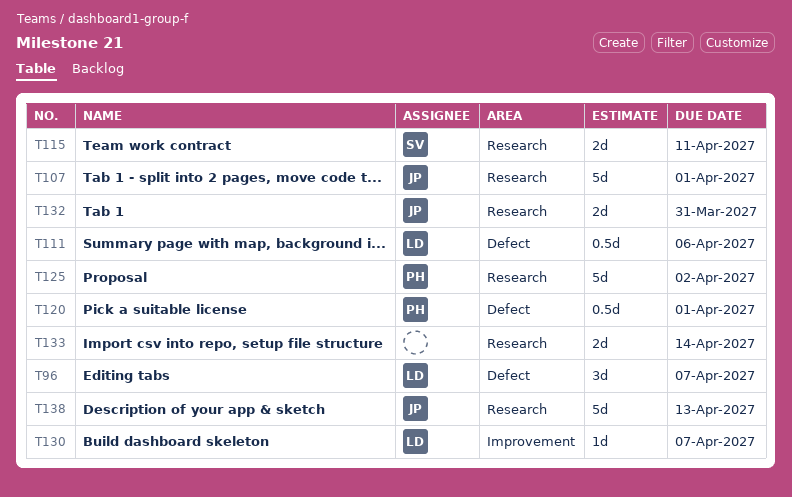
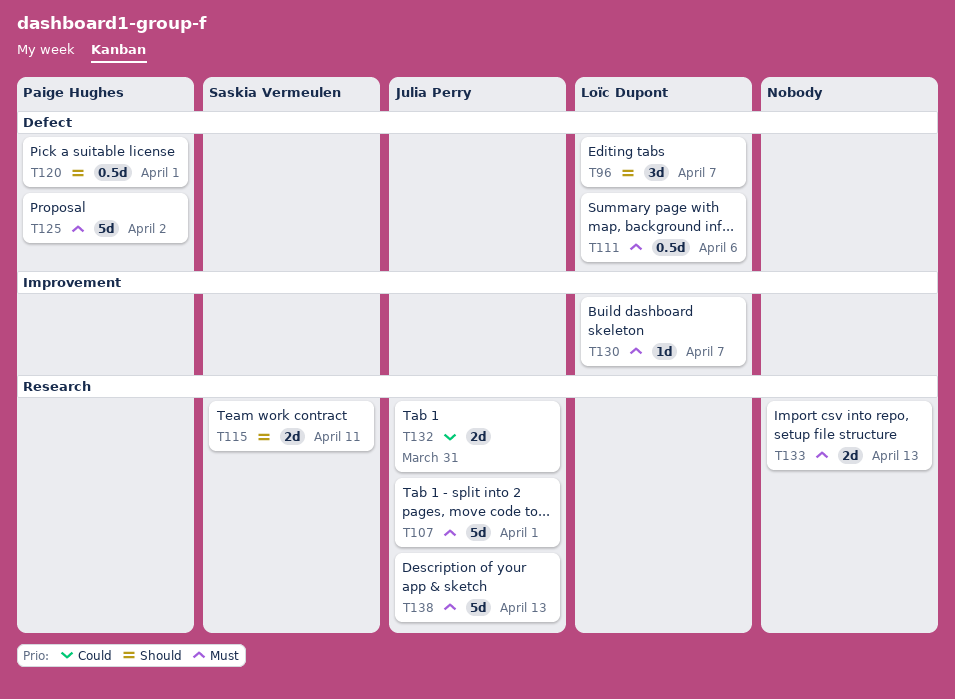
T125, label: Research -> Defect
T133, due: Apr 14 -> Apr 13

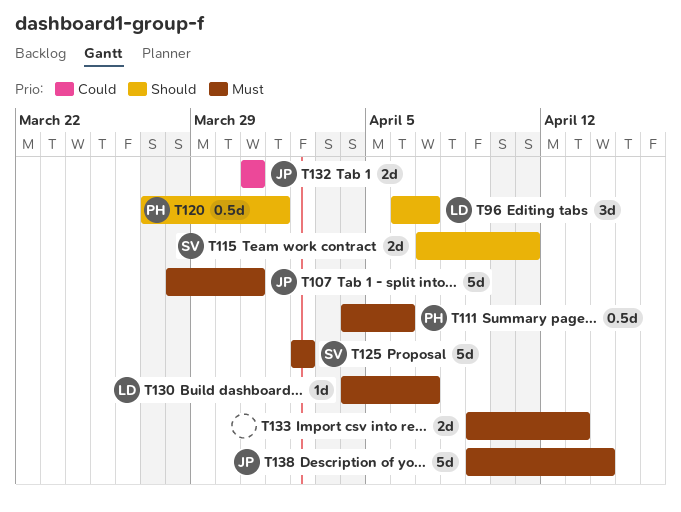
T107, due: Apr 1 -> Mar 31
T111, owner: Loïc Dupont -> Paige Hughes
T125, owner: Paige Hughes -> Saskia Vermeulen
T138, due: Apr 13 -> Apr 14

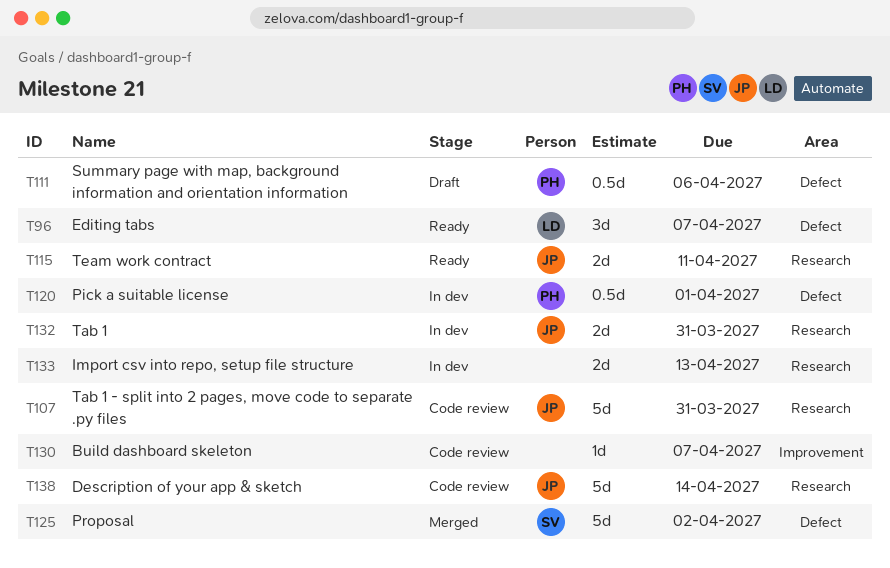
T115, owner: SV -> JP
T130, owner: LD -> none

